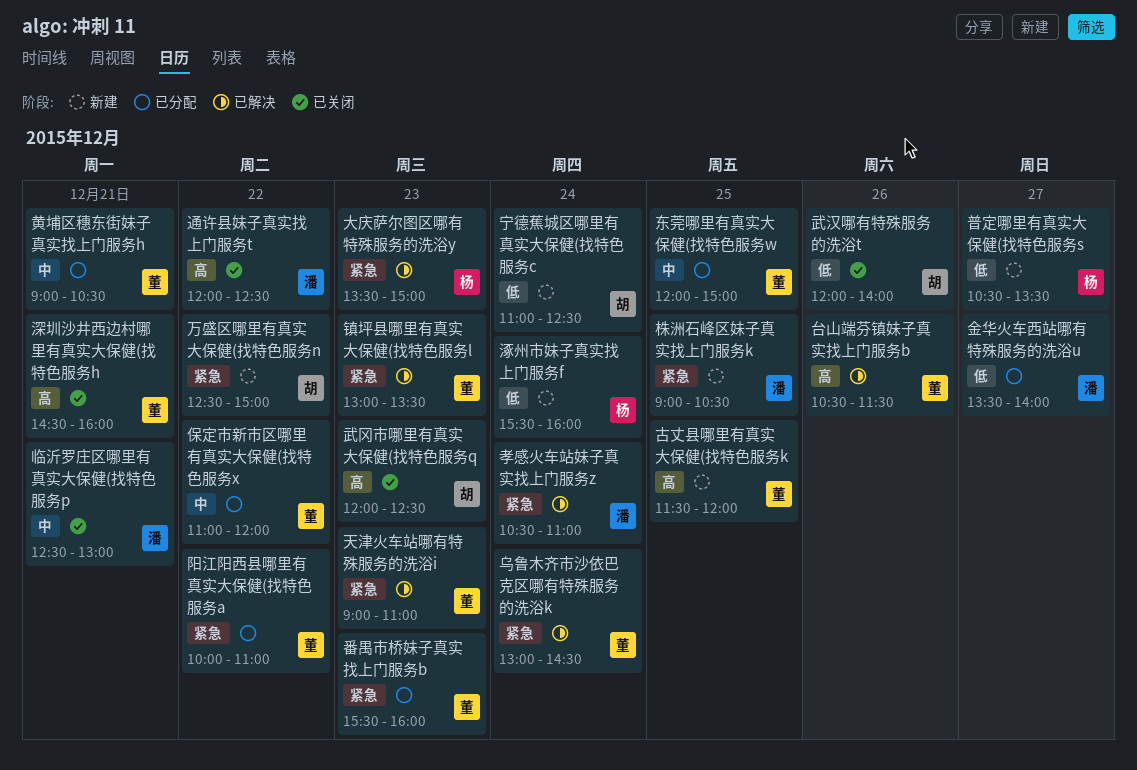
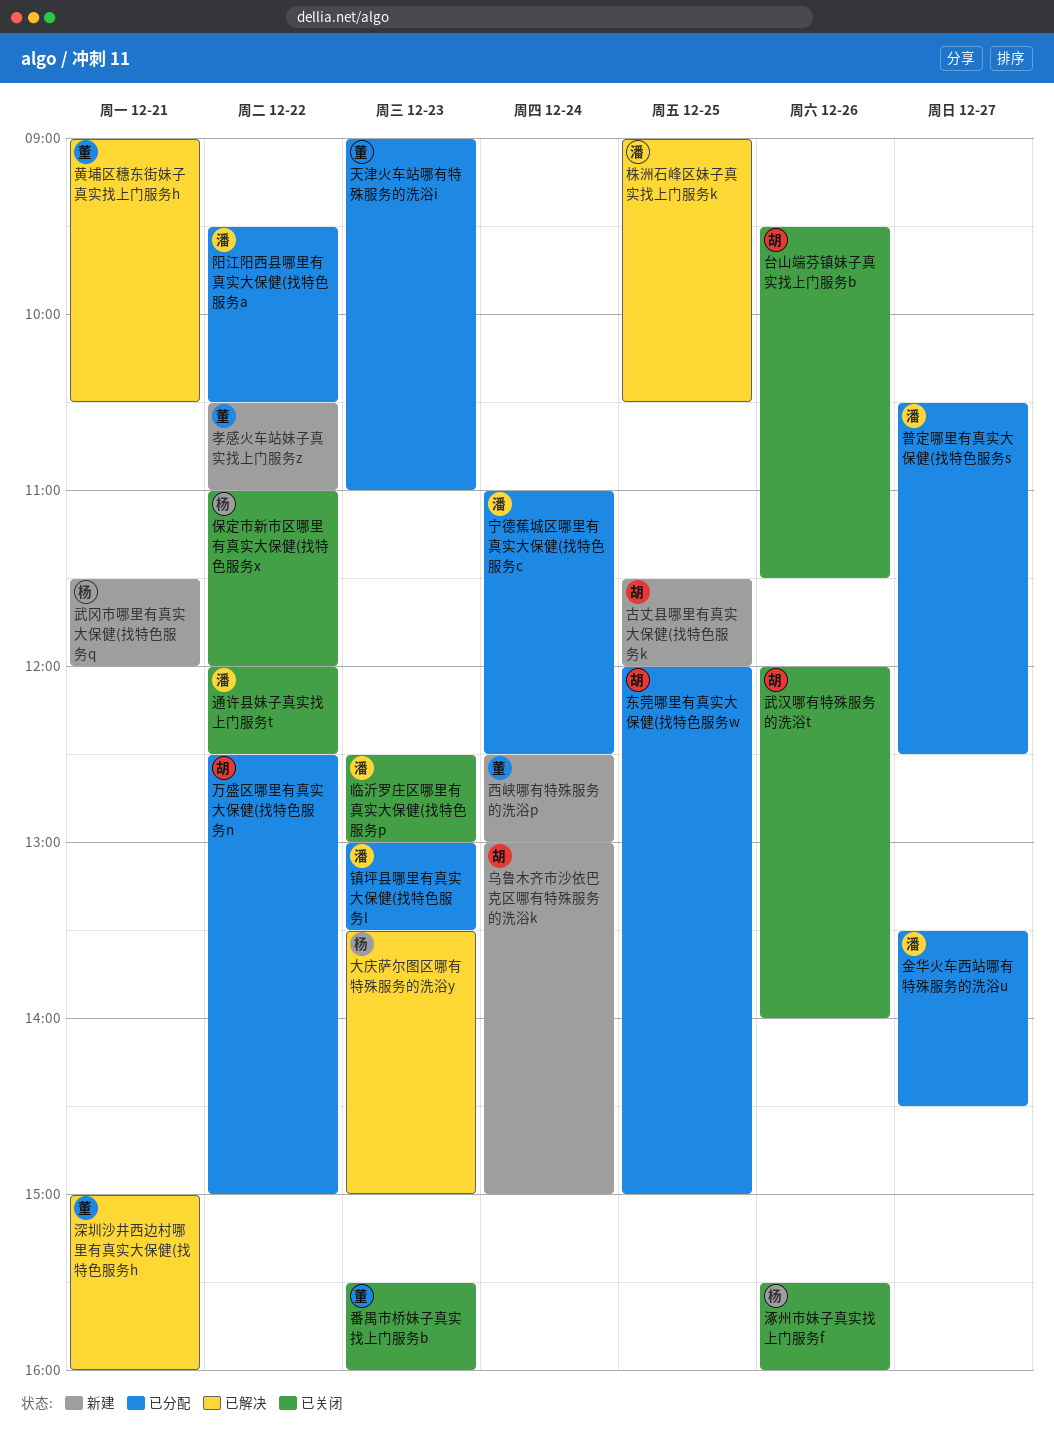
万盛区哪里有真实大保健(找特色服务n, status: 新建 -> 已分配
东莞哪里有真实大保健(找特色服务w, owner: 董 -> 胡
临沂罗庄区哪里有真实大保健(找特色服务p, day: Dec 21 -> Dec 23
乌鲁木齐市沙依巴克区哪有特殊服务的洗浴k, status: 已解决 -> 新建
乌鲁木齐市沙依巴克区哪有特殊服务的洗浴k, owner: 董 -> 胡
乌鲁木齐市沙依巴克区哪有特殊服务的洗浴k, ends: 14:30 -> 15:00
保定市新市区哪里有真实大保健(找特色服务x, status: 已分配 -> 已关闭
保定市新市区哪里有真实大保健(找特色服务x, owner: 董 -> 杨
古丈县哪里有真实大保健(找特色服务k, owner: 董 -> 胡
台山端芬镇妹子真实找上门服务b, status: 已解决 -> 已关闭
台山端芬镇妹子真实找上门服务b, owner: 董 -> 胡
台山端芬镇妹子真实找上门服务b, begins: 10:30 -> 09:30
天津火车站哪有特殊服务的洗浴i, status: 已解决 -> 已分配
孝感火车站妹子真实找上门服务z, status: 已解决 -> 新建
孝感火车站妹子真实找上门服务z, owner: 潘 -> 董
孝感火车站妹子真实找上门服务z, day: Dec 24 -> Dec 22
宁德蕉城区哪里有真实大保健(找特色服务c, status: 新建 -> 已分配
宁德蕉城区哪里有真实大保健(找特色服务c, owner: 胡 -> 潘
普定哪里有真实大保健(找特色服务s, status: 新建 -> 已分配
普定哪里有真实大保健(找特色服务s, owner: 杨 -> 潘
普定哪里有真实大保健(找特色服务s, ends: 13:30 -> 12:30
株洲石峰区妹子真实找上门服务k, status: 新建 -> 已解决
武冈市哪里有真实大保健(找特色服务q, status: 已关闭 -> 新建
武冈市哪里有真实大保健(找特色服务q, owner: 胡 -> 杨
武冈市哪里有真实大保健(找特色服务q, day: Dec 23 -> Dec 21
武冈市哪里有真实大保健(找特色服务q, begins: 12:00 -> 11:30
武冈市哪里有真实大保健(找特色服务q, ends: 12:30 -> 12:00
涿州市妹子真实找上门服务f, status: 新建 -> 已关闭
涿州市妹子真实找上门服务f, day: Dec 24 -> Dec 26
深圳沙井西边村哪里有真实大保健(找特色服务h, status: 已关闭 -> 已解决
深圳沙井西边村哪里有真实大保健(找特色服务h, begins: 14:30 -> 15:00
番禺市桥妹子真实找上门服务b, status: 已分配 -> 已关闭
西峡哪有特殊服务的洗浴p: none -> present
金华火车西站哪有特殊服务的洗浴u, ends: 14:00 -> 14:30
镇坪县哪里有真实大保健(找特色服务l, status: 已解决 -> 已分配
镇坪县哪里有真实大保健(找特色服务l, owner: 董 -> 潘
阳江阳西县哪里有真实大保健(找特色服务a, owner: 董 -> 潘
阳江阳西县哪里有真实大保健(找特色服务a, begins: 10:00 -> 09:30
阳江阳西县哪里有真实大保健(找特色服务a, ends: 11:00 -> 10:30
黄埔区穗东街妹子真实找上门服务h, status: 已分配 -> 已解决

